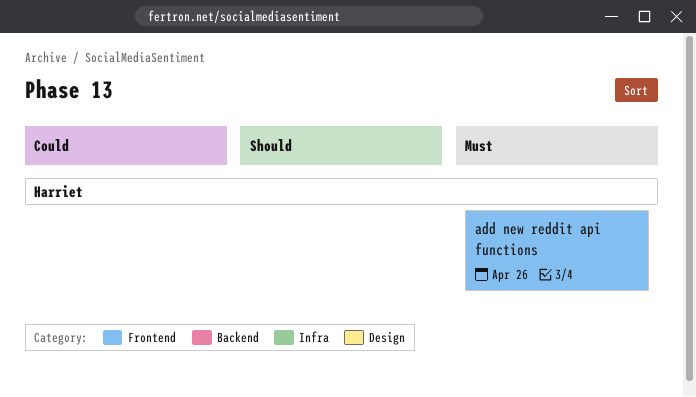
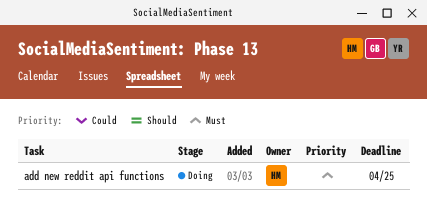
add new reddit api functions, due: Apr 26 -> Apr 25

